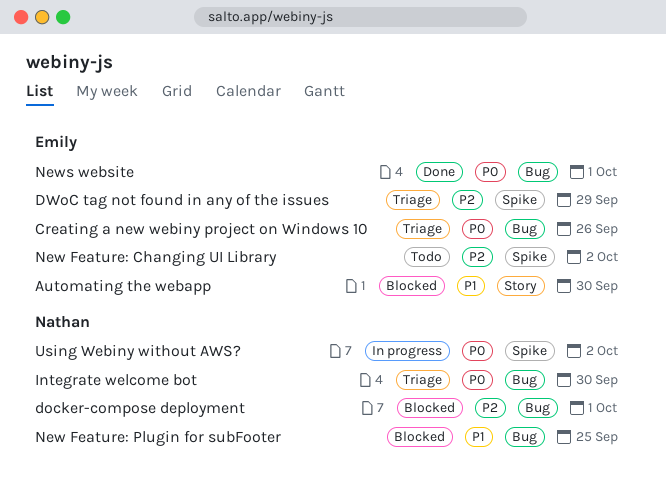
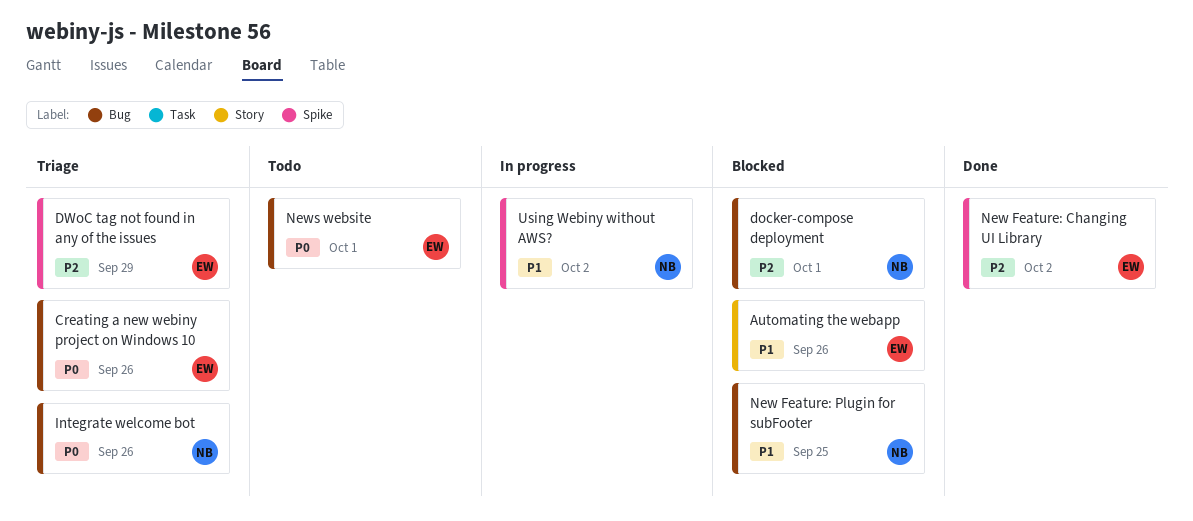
Automating the webapp, due: Sep 30 -> Sep 26
Integrate welcome bot, due: Sep 30 -> Sep 26
New Feature: Changing UI Library, status: Todo -> Done
News website, status: Done -> Todo
Using Webiny without AWS?, priority: P0 -> P1

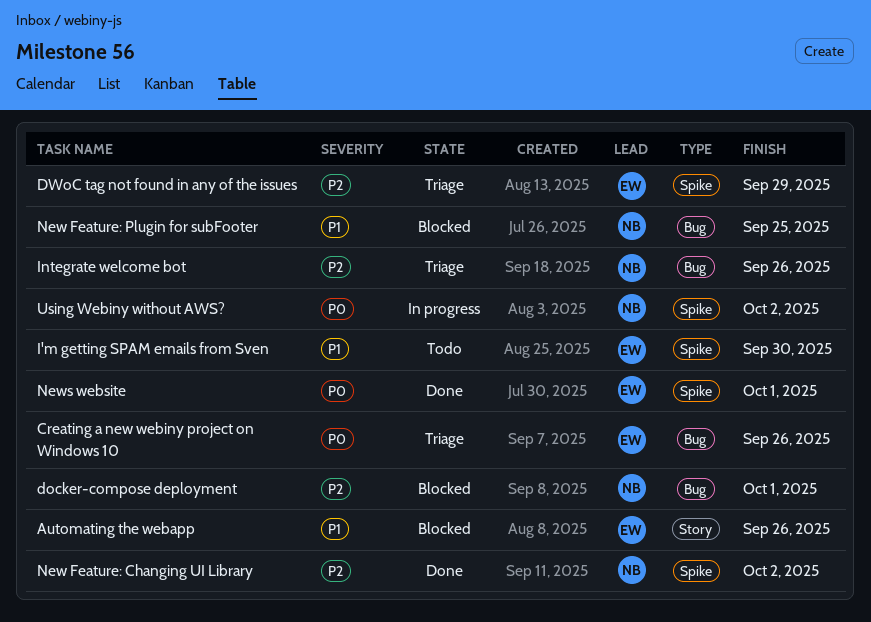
I'm getting SPAM emails from Sven: none -> present
Integrate welcome bot, priority: P0 -> P2
New Feature: Changing UI Library, owner: EW -> NB
News website, status: Todo -> Done
News website, label: Bug -> Spike
Using Webiny without AWS?, priority: P1 -> P0

